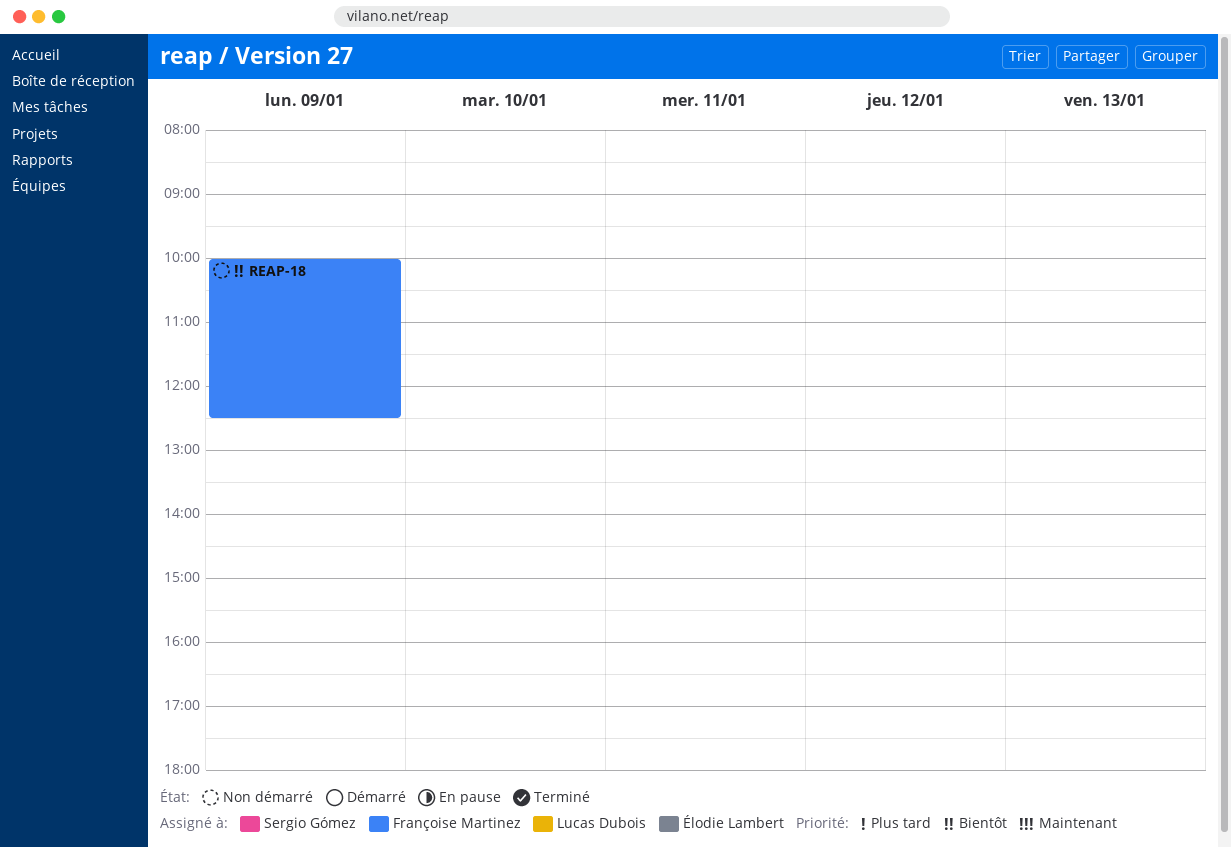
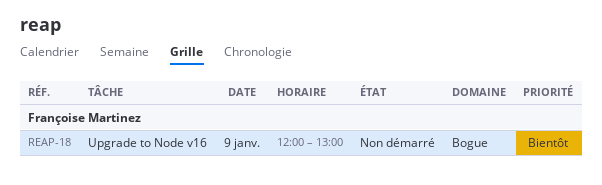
REAP-18, begins: 10:00 -> 12:00
REAP-18, ends: 12:30 -> 13:00

